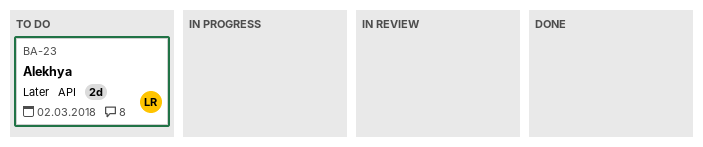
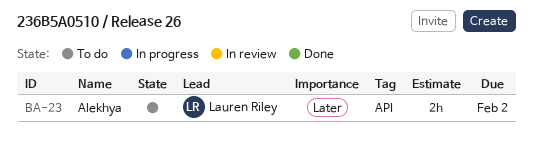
BA-23, estimate: 2d -> 2h
BA-23, due: Mar 2 -> Feb 2

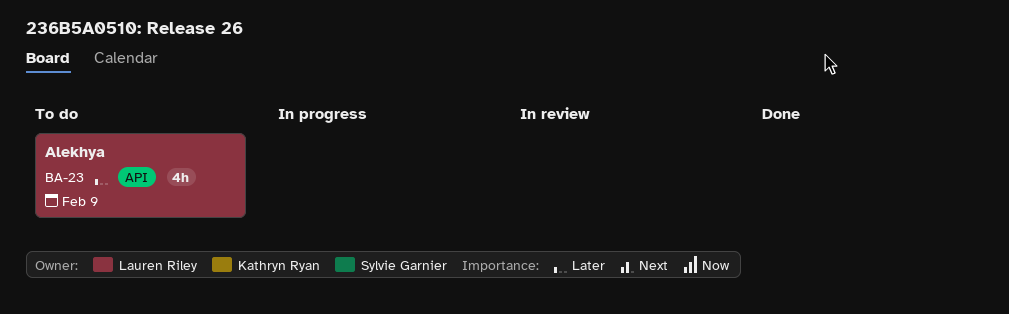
BA-23, estimate: 2h -> 4h
BA-23, due: Feb 2 -> Feb 9

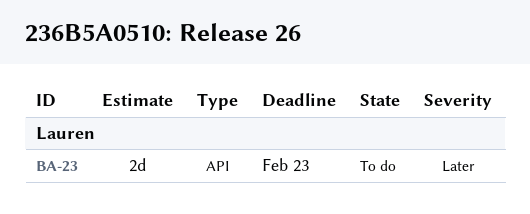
BA-23, estimate: 4h -> 2d
BA-23, due: Feb 9 -> Feb 23

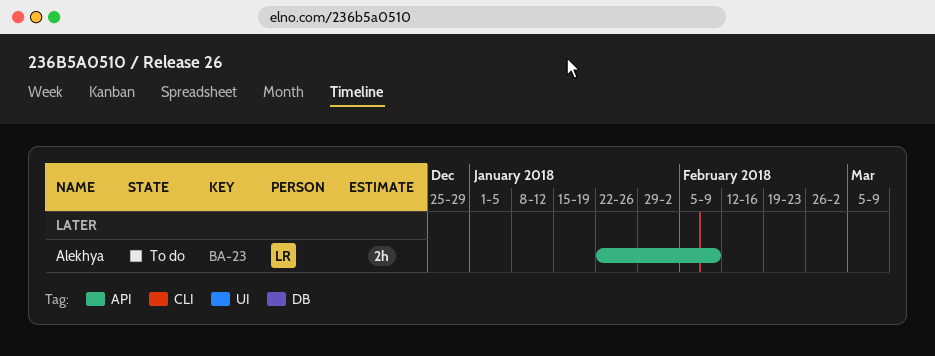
BA-23, estimate: 2d -> 2h
BA-23, due: Feb 23 -> Feb 9

